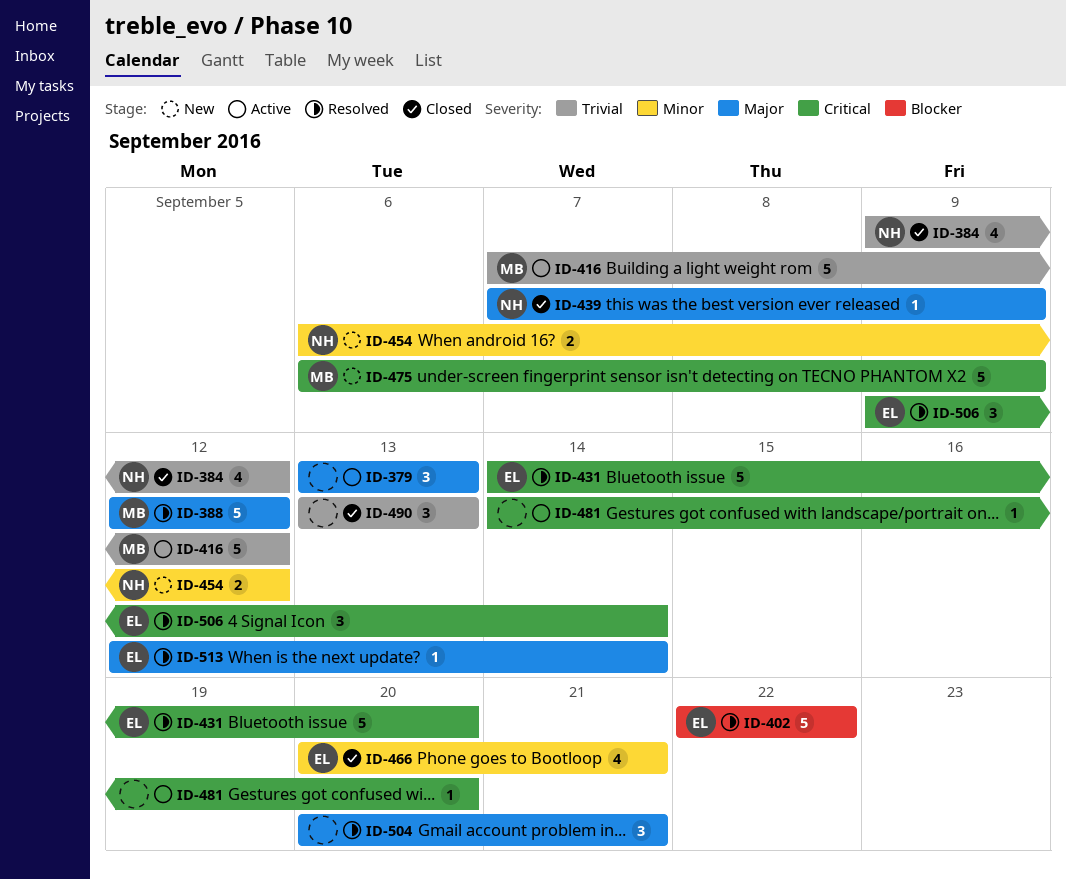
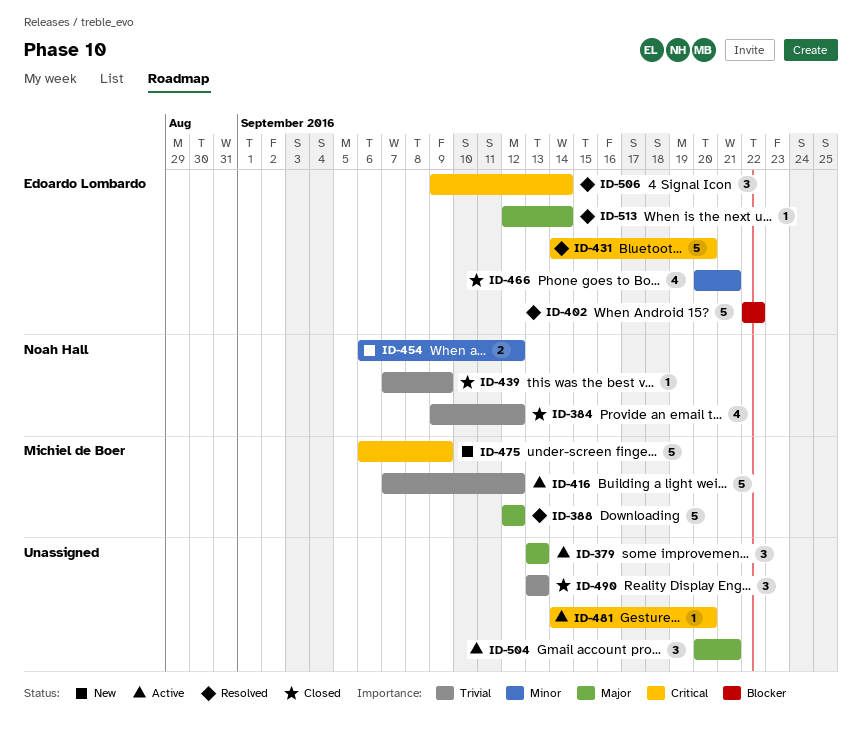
ID-439, priority: Major -> Trivial
ID-504, status: Resolved -> Active

